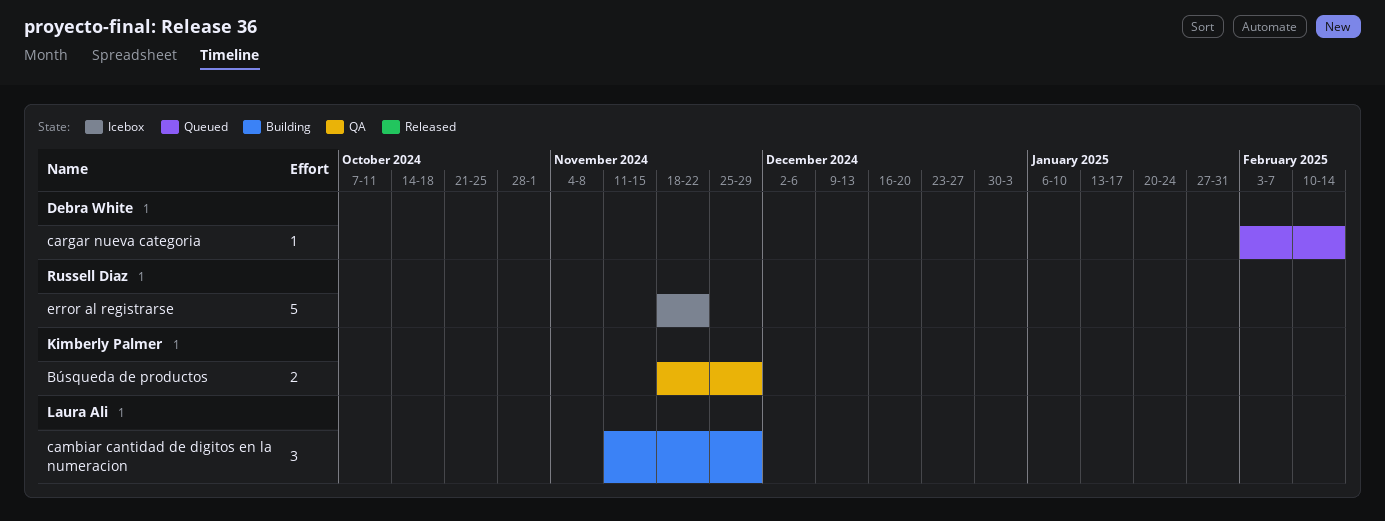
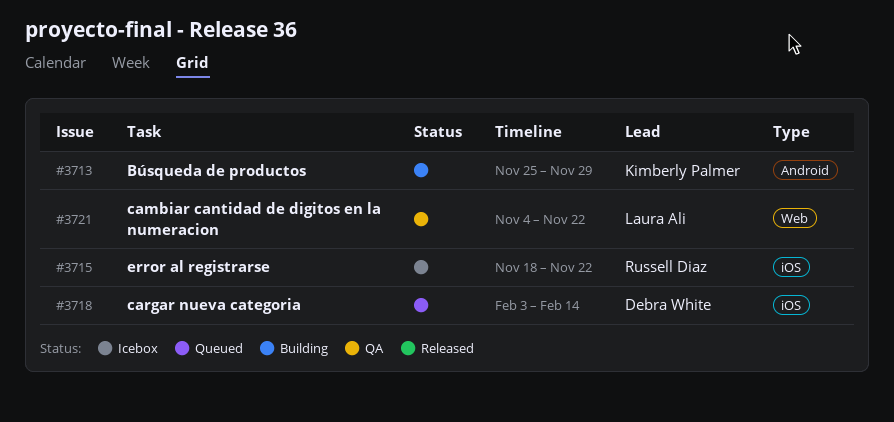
Búsqueda de productos, status: QA -> Building
Búsqueda de productos, start: Nov 18 -> Nov 25
cambiar cantidad de digitos en la numeracion, status: Building -> QA
cambiar cantidad de digitos en la numeracion, start: Nov 11 -> Nov 4
cambiar cantidad de digitos en la numeracion, due: Nov 29 -> Nov 22

